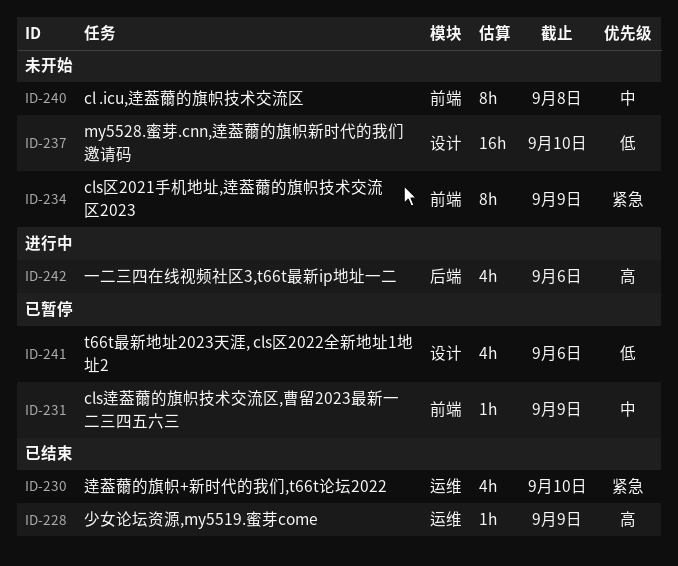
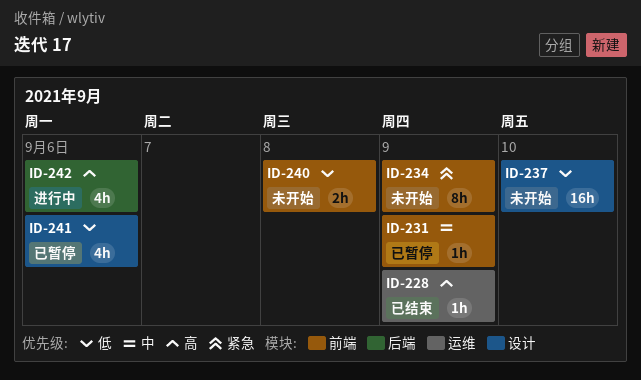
ID-230: present -> none
ID-240, priority: 中 -> 低
ID-240, estimate: 8h -> 2h

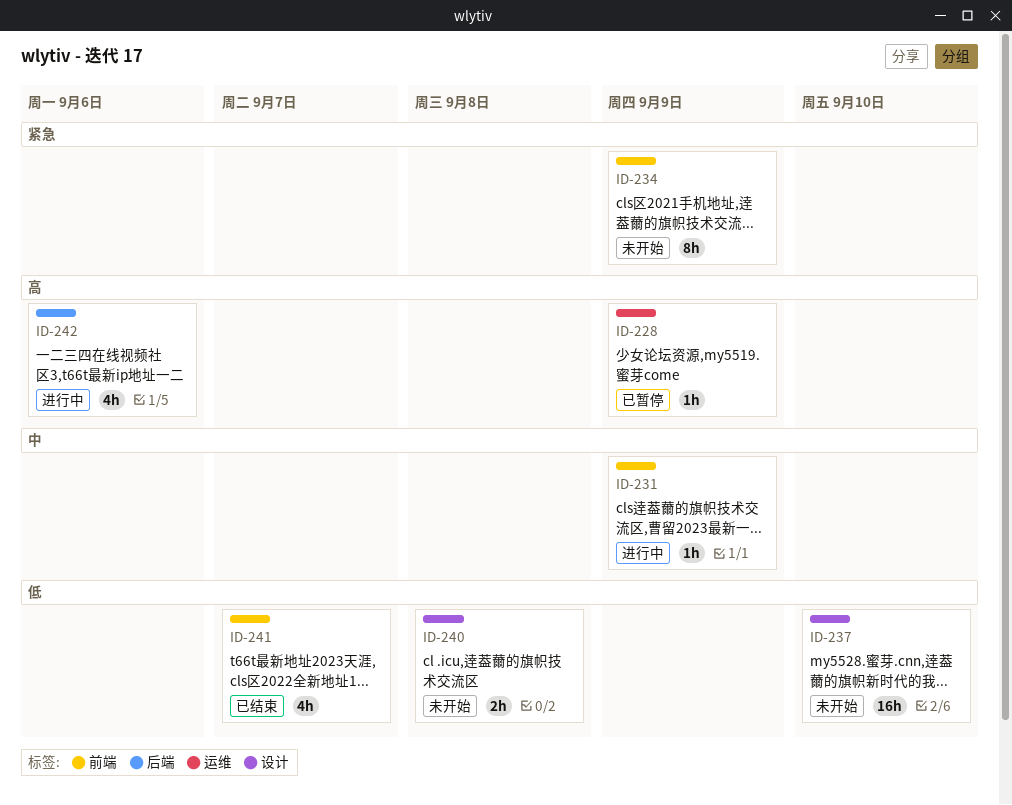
ID-228, status: 已结束 -> 已暂停
ID-231, status: 已暂停 -> 进行中
ID-240, label: 前端 -> 设计
ID-241, status: 已暂停 -> 已结束
ID-241, label: 设计 -> 前端
ID-241, due: Sep 6 -> Sep 7

